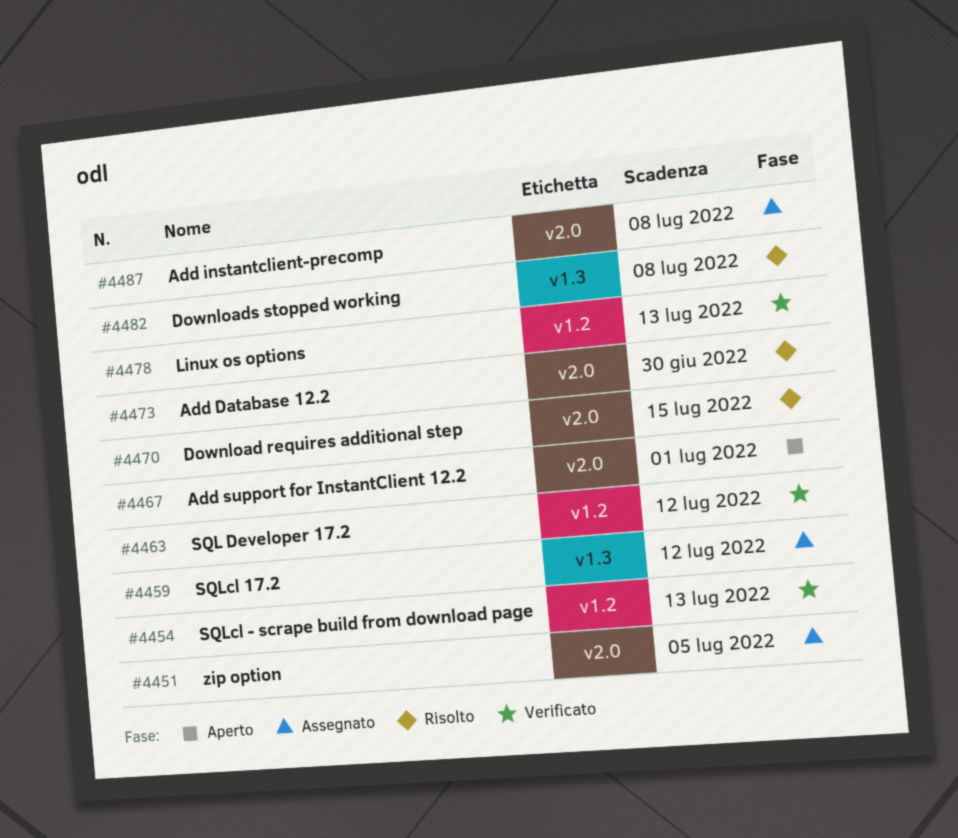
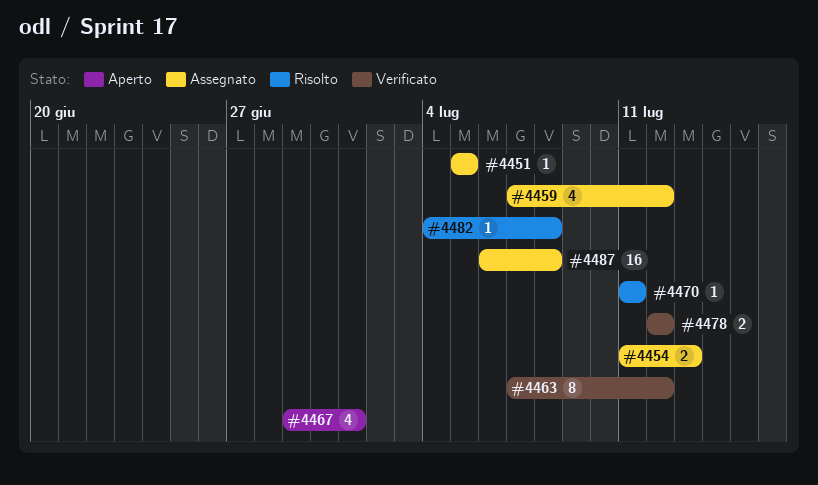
#4454, status: Verificato -> Assegnato
#4470, due: Jul 15 -> Jul 11
#4473: present -> none
#4478, due: Jul 13 -> Jul 12

